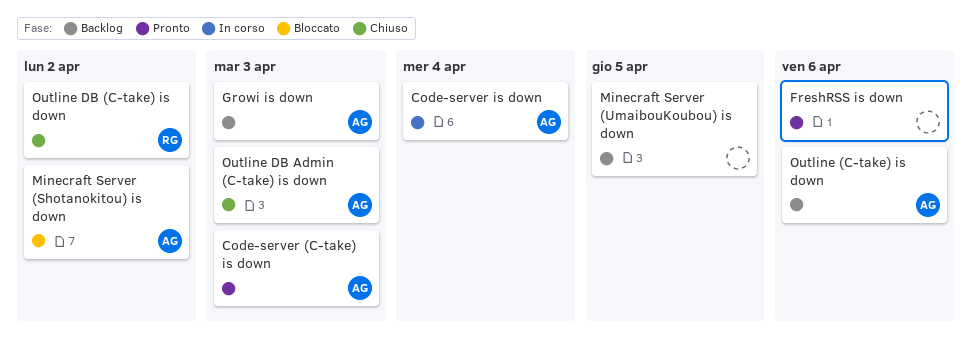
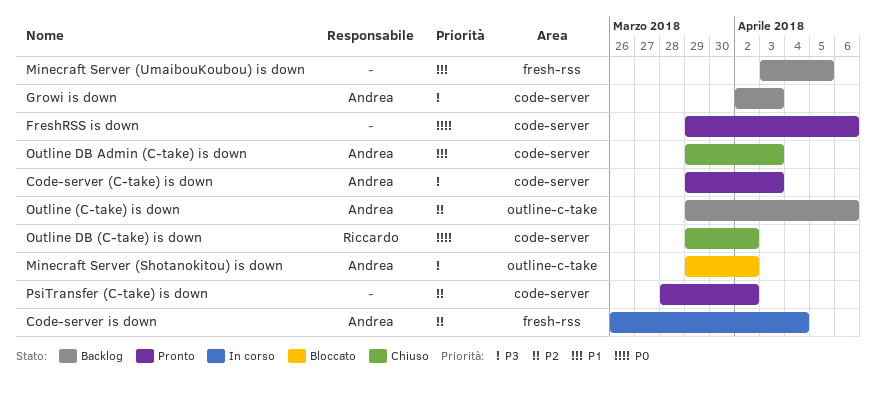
PsiTransfer (C-take) is down: none -> present

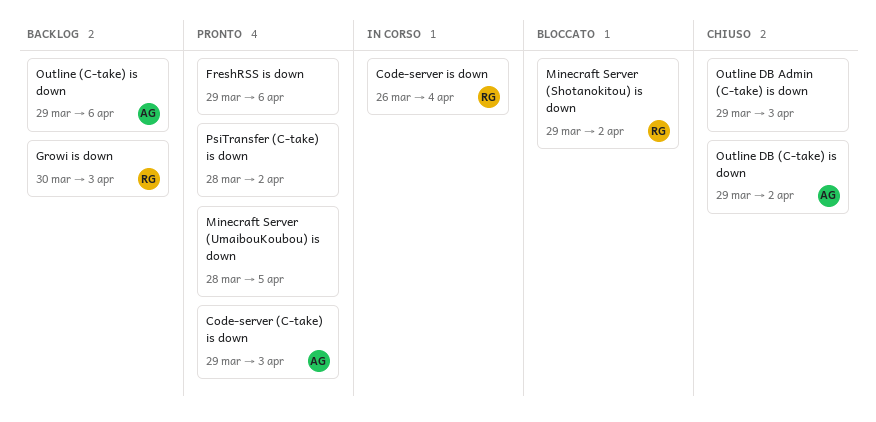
Code-server is down, owner: Andrea -> Riccardo
Growi is down, owner: Andrea -> Riccardo
Growi is down, start: Apr 2 -> Mar 30
Minecraft Server (Shotanokitou) is down, owner: Andrea -> Riccardo
Minecraft Server (UmaibouKoubou) is down, status: Backlog -> Pronto
Minecraft Server (UmaibouKoubou) is down, start: Apr 3 -> Mar 28
Outline DB (C-take) is down, owner: Riccardo -> Andrea
Outline DB Admin (C-take) is down, owner: Andrea -> none

